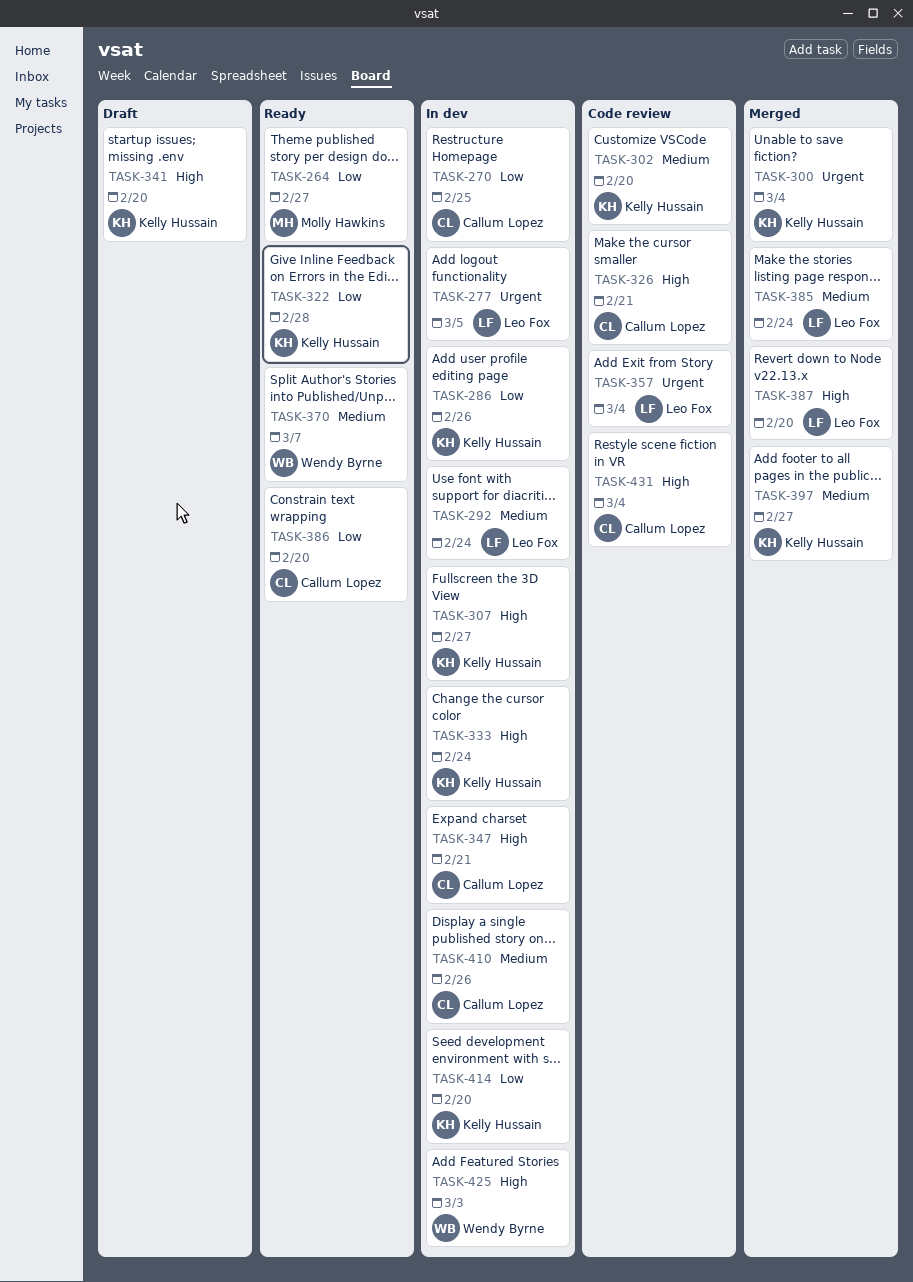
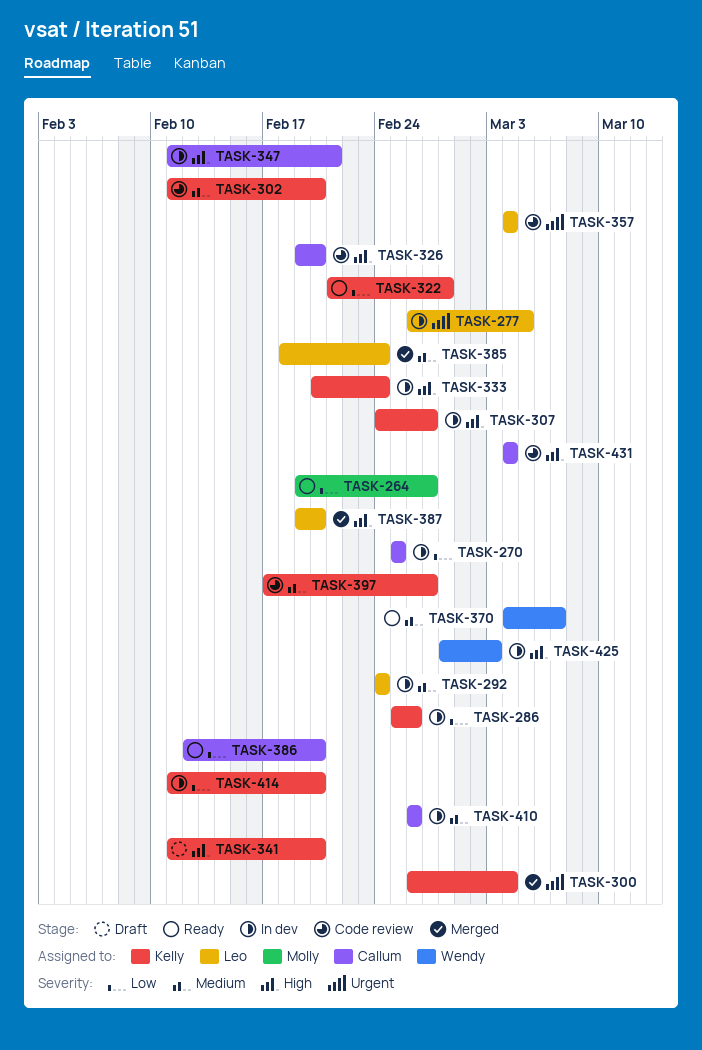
TASK-326, due: Feb 21 -> Feb 20
TASK-397, status: Merged -> Code review

